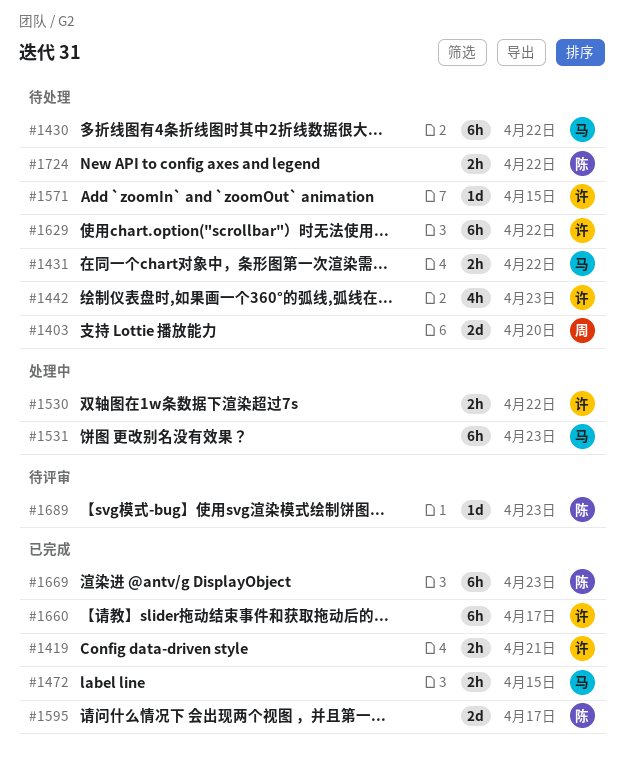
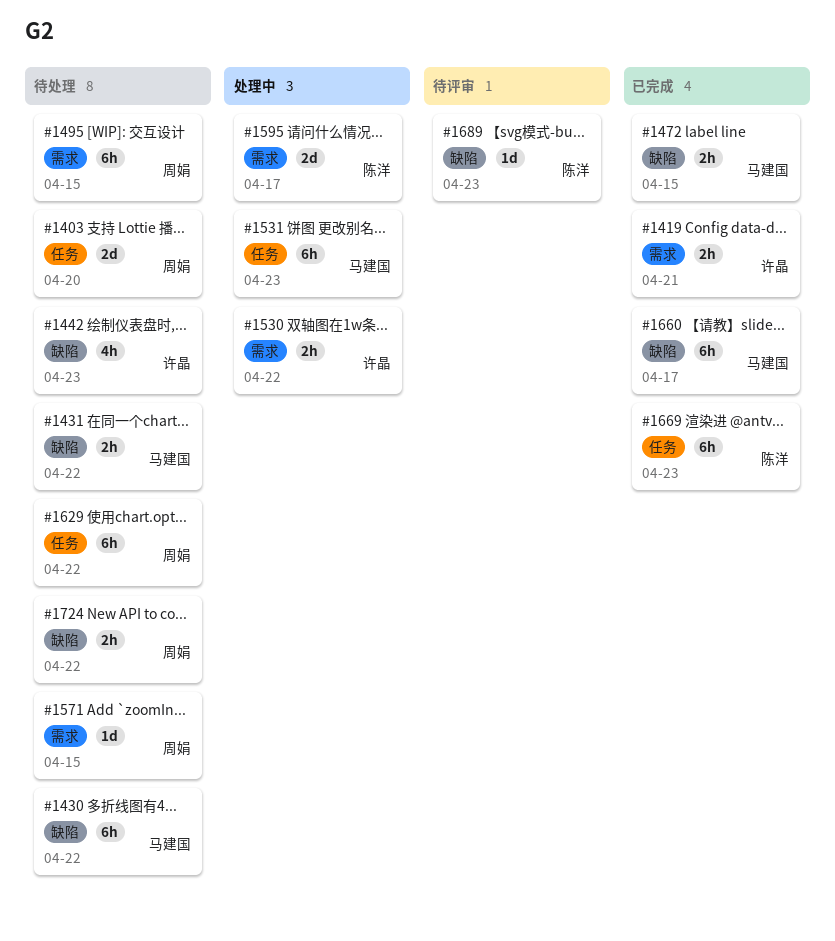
#1495: none -> present
#1571, owner: 许晶 -> 周娟
#1595, status: 已完成 -> 处理中
#1629, owner: 许晶 -> 周娟
#1660, owner: 许晶 -> 马建国
#1724, owner: 陈洋 -> 周娟

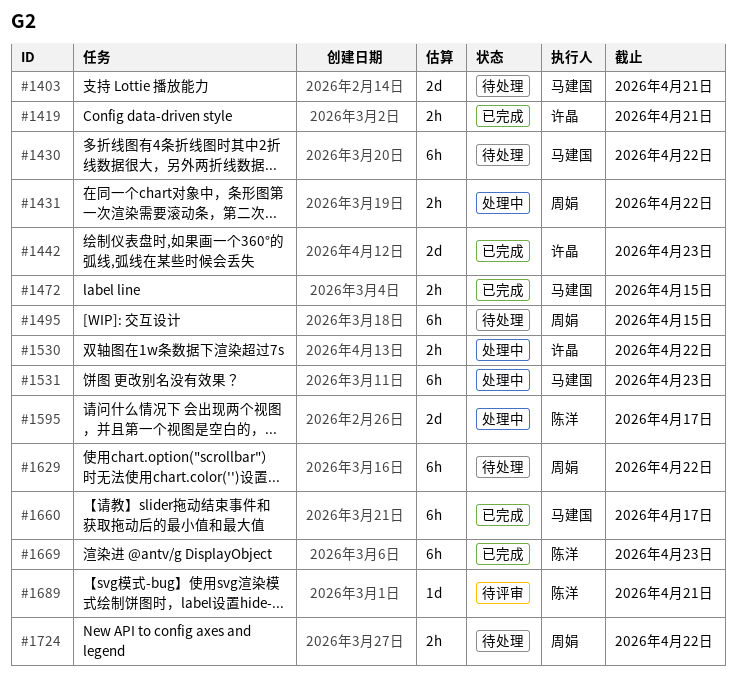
#1403, owner: 周娟 -> 马建国
#1403, due: Apr 20 -> Apr 21
#1431, status: 待处理 -> 处理中
#1431, owner: 马建国 -> 周娟
#1442, status: 待处理 -> 已完成
#1442, estimate: 4h -> 2d
#1571: present -> none
#1689, due: Apr 23 -> Apr 21

